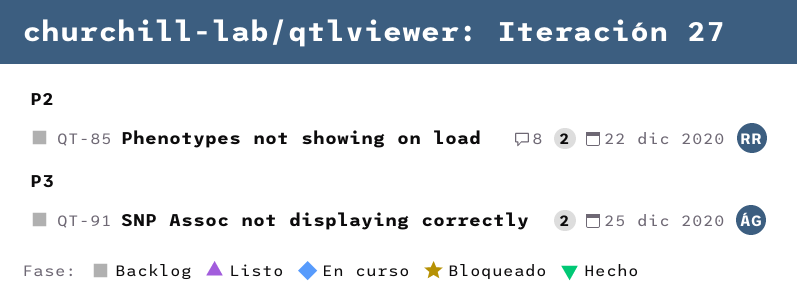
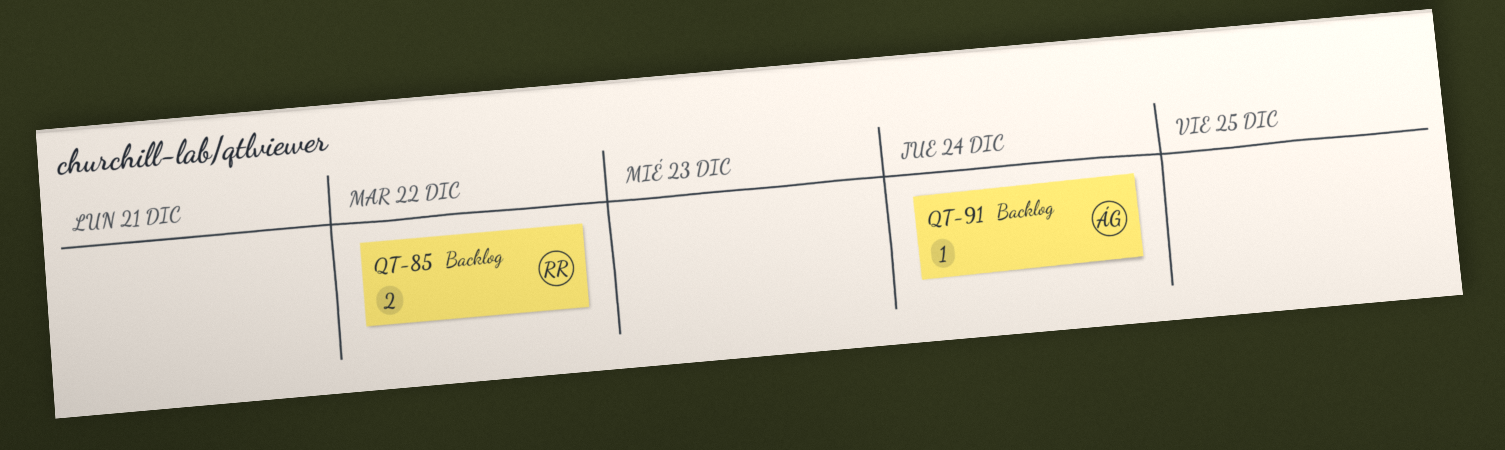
QT-91, estimate: 2 -> 1
QT-91, due: Dec 25 -> Dec 24

